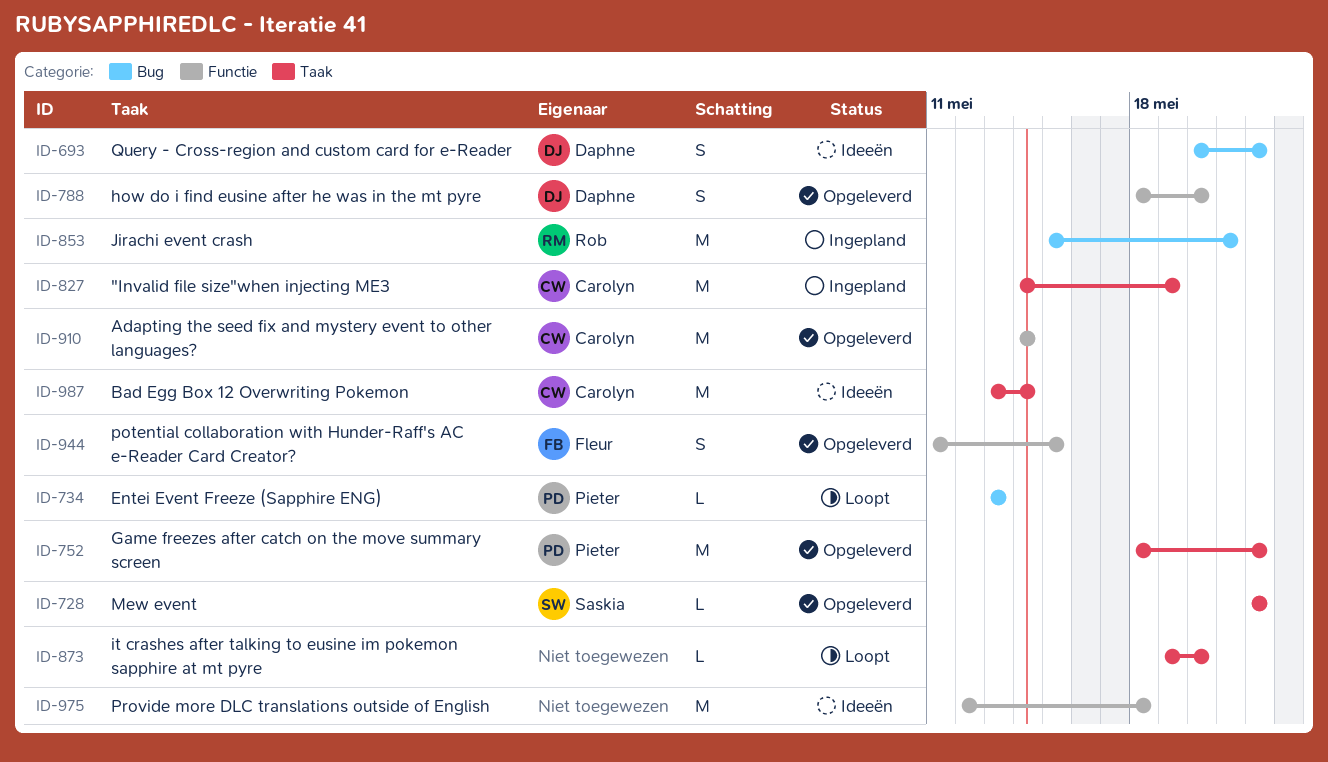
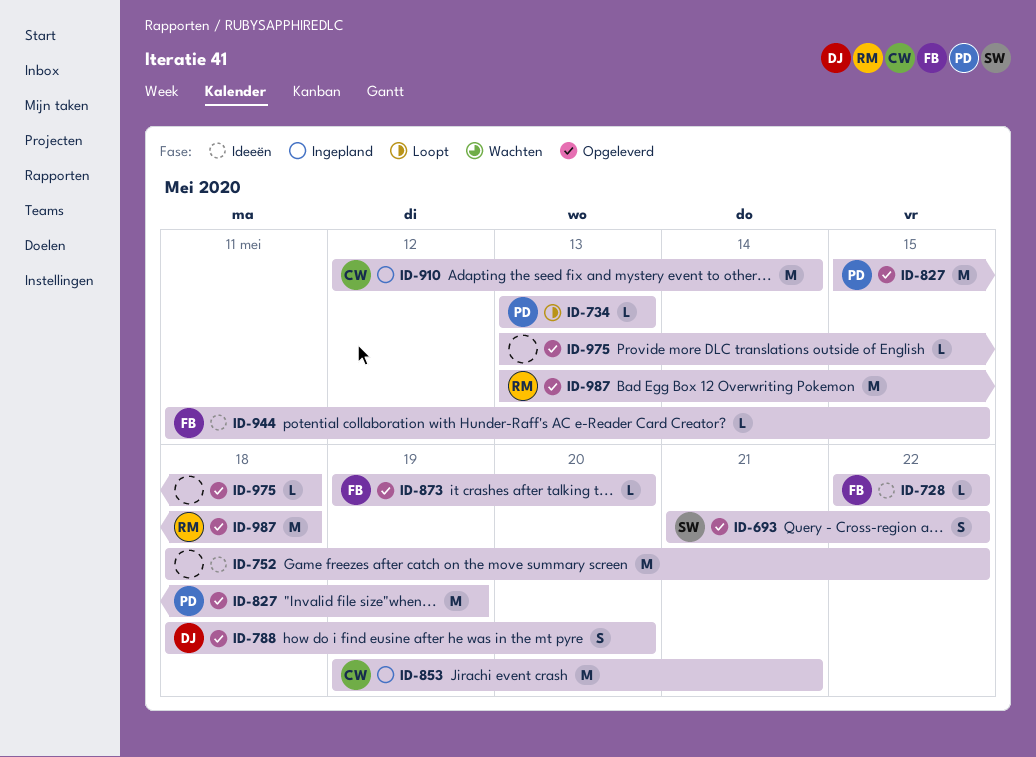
ID-693, status: Ideeën -> Opgeleverd
ID-693, owner: Daphne -> Saskia
ID-693, start: May 20 -> May 21
ID-728, status: Opgeleverd -> Ideeën
ID-728, owner: Saskia -> Fleur
ID-752, status: Opgeleverd -> Ideeën
ID-752, owner: Pieter -> none
ID-827, status: Ingepland -> Opgeleverd
ID-827, owner: Carolyn -> Pieter
ID-827, start: May 14 -> May 15
ID-853, owner: Rob -> Carolyn
ID-853, start: May 15 -> May 19
ID-873, status: Loopt -> Opgeleverd
ID-873, owner: none -> Fleur
ID-910, status: Opgeleverd -> Ingepland
ID-910, start: May 14 -> May 12
ID-944, status: Opgeleverd -> Ideeën
ID-944, estimate: S -> L
ID-975, status: Ideeën -> Opgeleverd
ID-975, estimate: M -> L
ID-975, start: May 12 -> May 13
ID-987, status: Ideeën -> Opgeleverd
ID-987, owner: Carolyn -> Rob
ID-987, due: May 14 -> May 18

